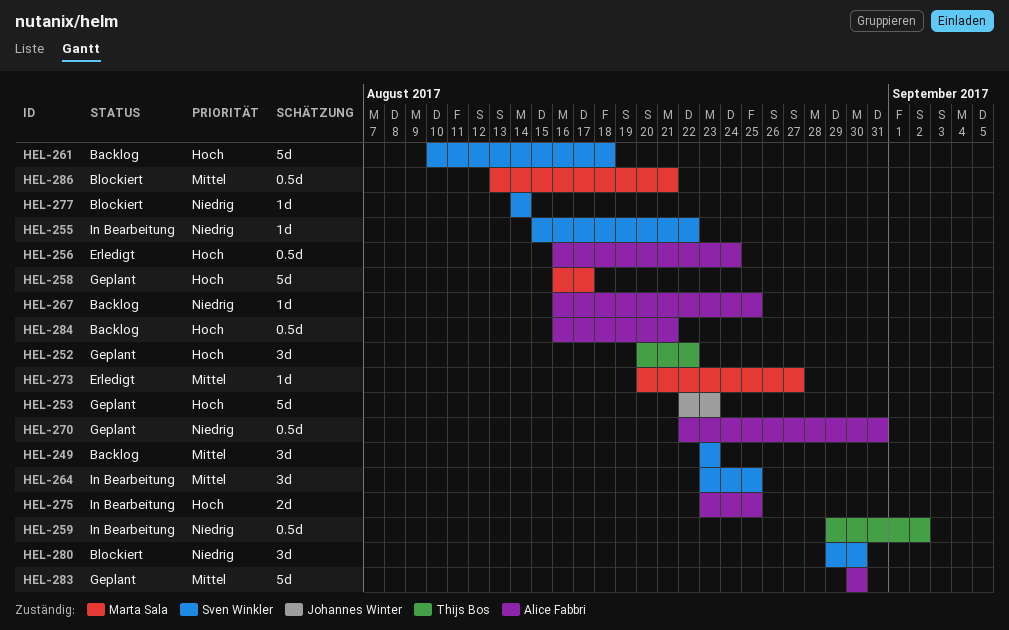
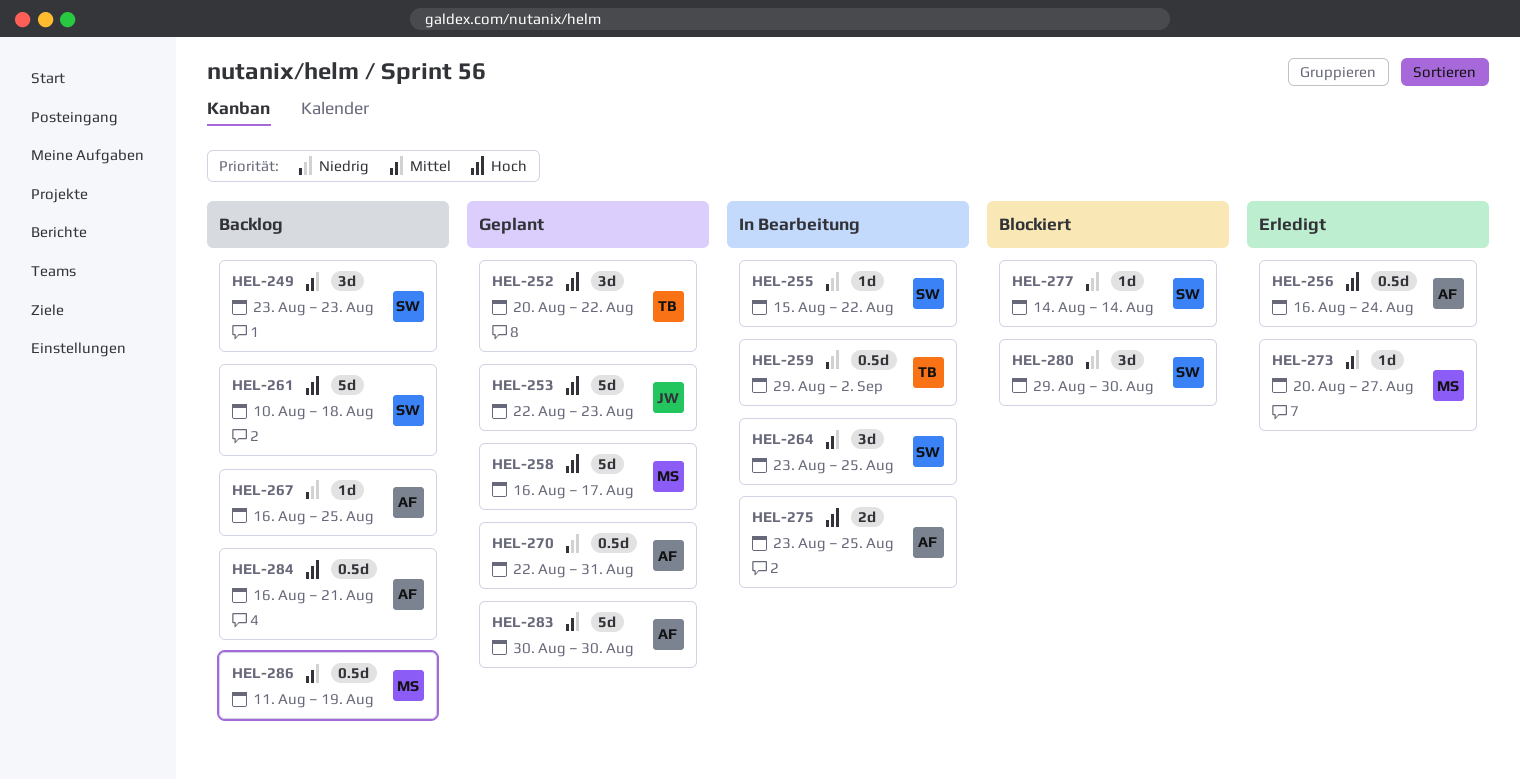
HEL-286, status: Blockiert -> Backlog
HEL-286, start: Aug 13 -> Aug 11
HEL-286, due: Aug 21 -> Aug 19

